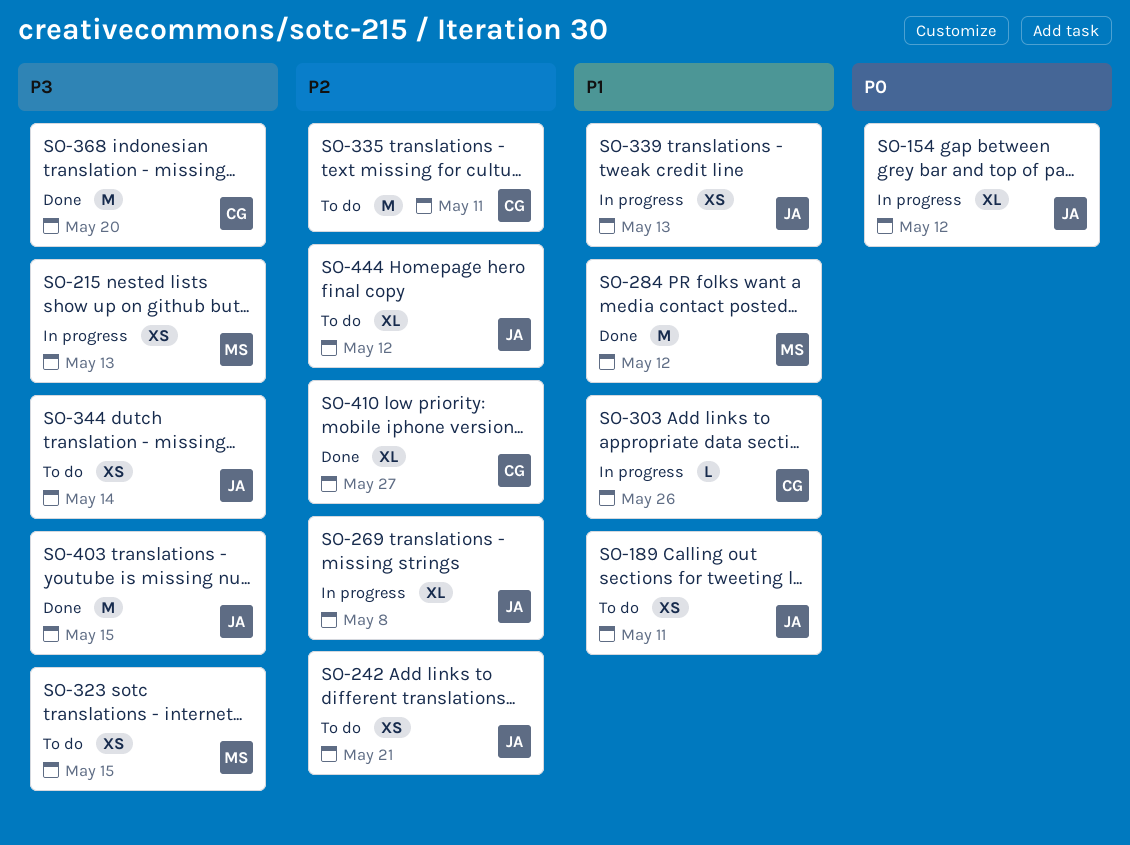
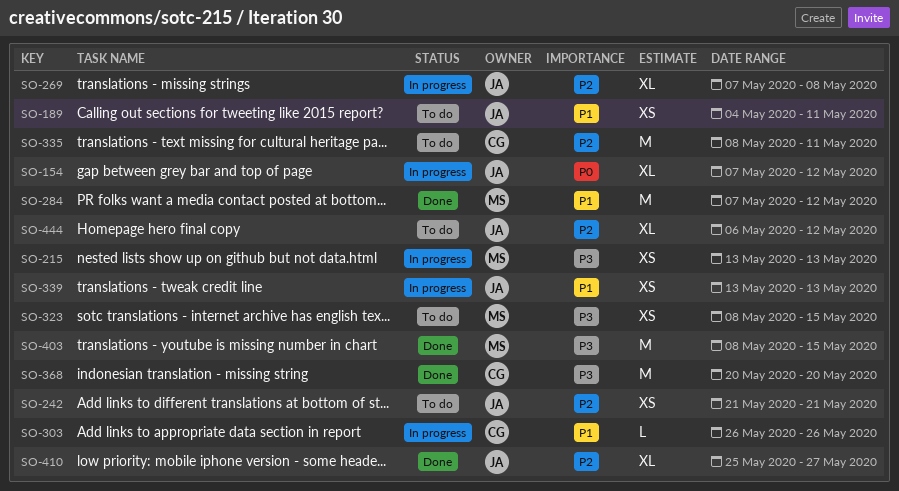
SO-344: present -> none
SO-403, owner: JA -> MS
SO-410, owner: CG -> JA

